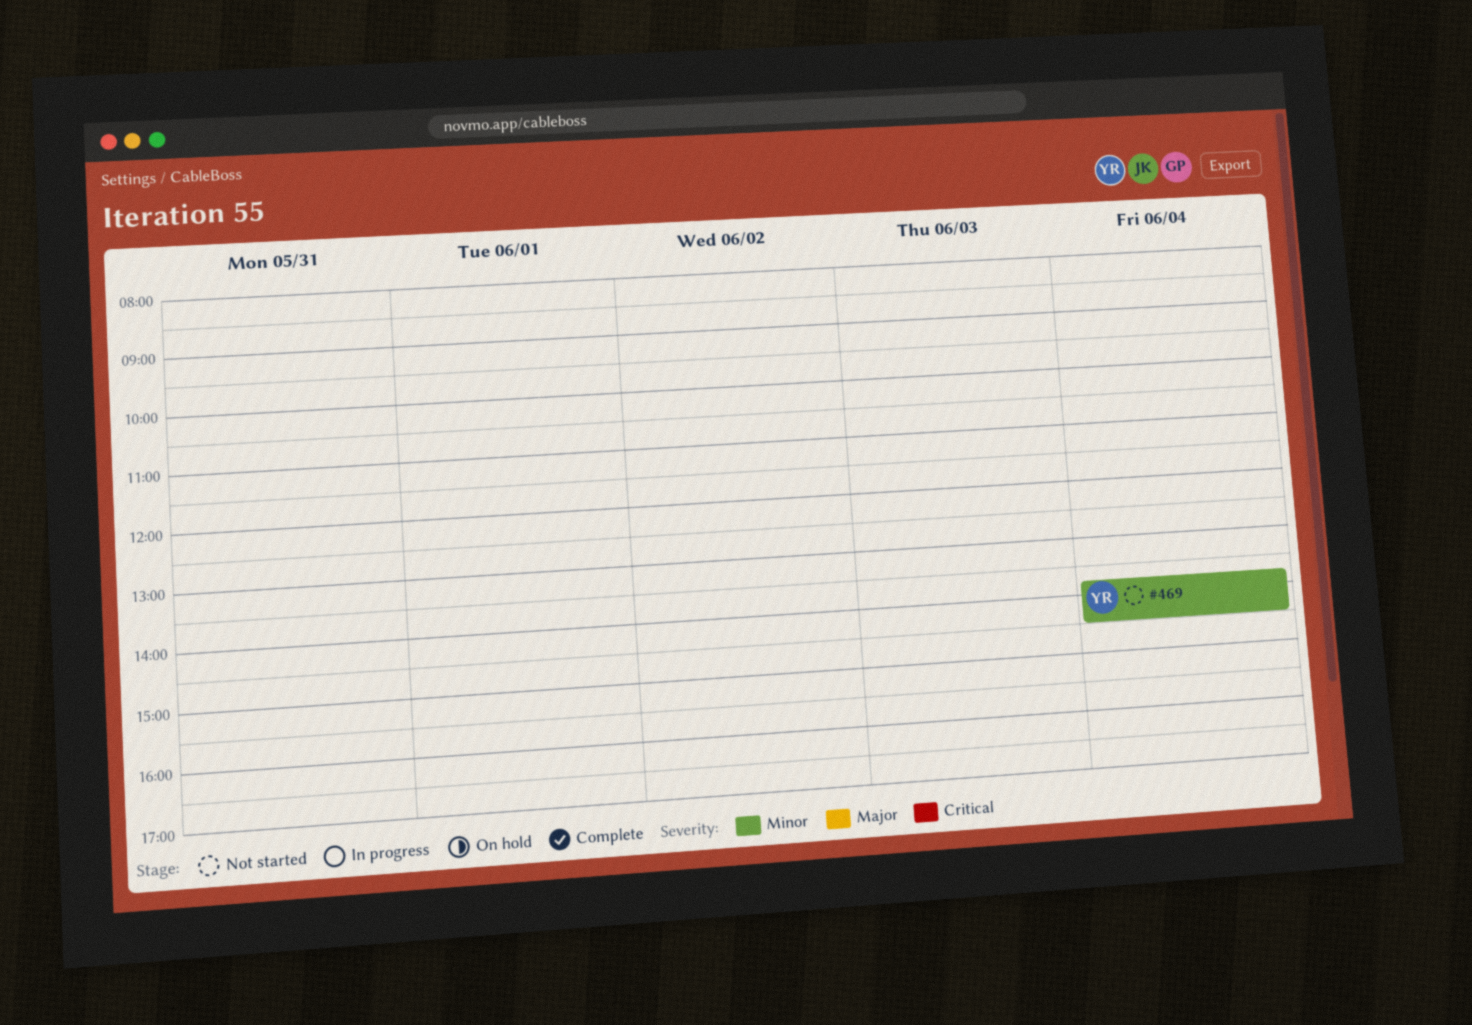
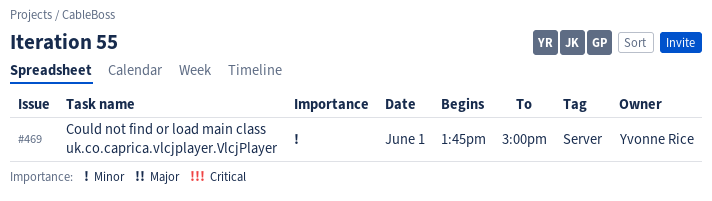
#469, day: Jun 4 -> Jun 1
#469, ends: 14:30 -> 15:00

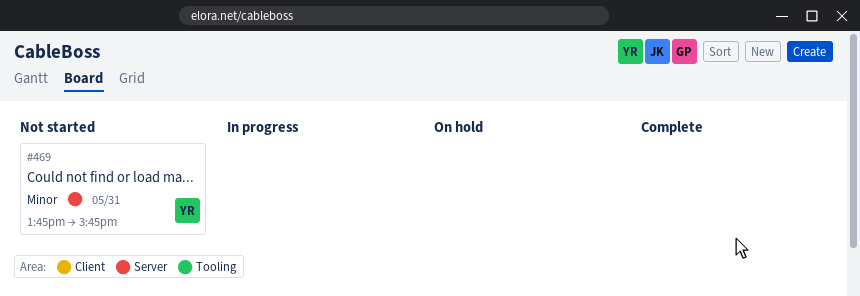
#469, day: Jun 1 -> May 31
#469, ends: 15:00 -> 15:45

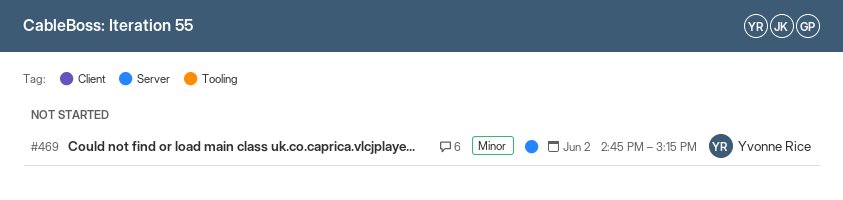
#469, day: May 31 -> Jun 2
#469, begins: 13:45 -> 14:45
#469, ends: 15:45 -> 15:15

